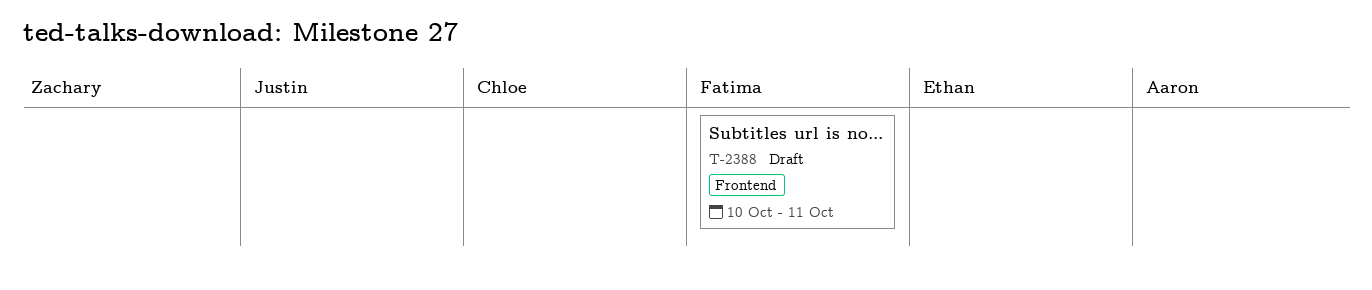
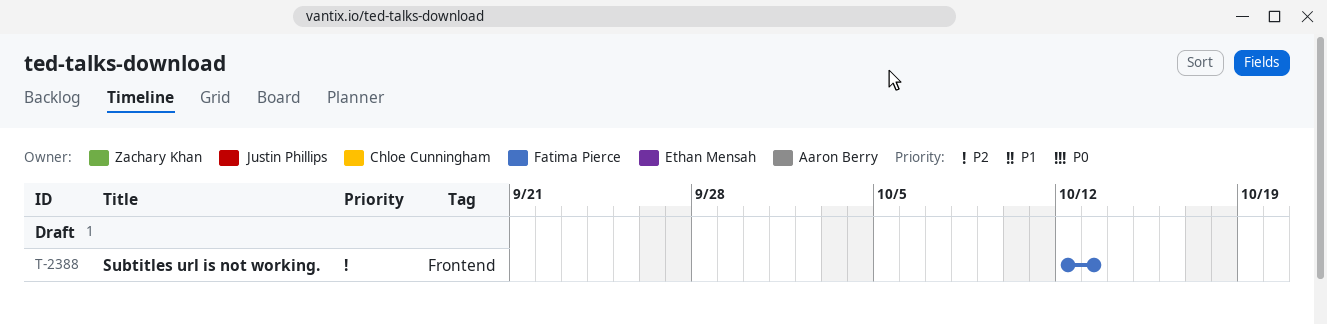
T-2388, start: Oct 10 -> Oct 12
T-2388, due: Oct 11 -> Oct 13

